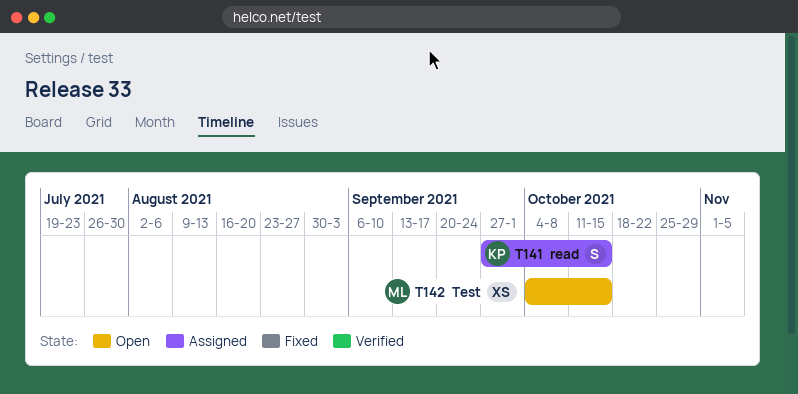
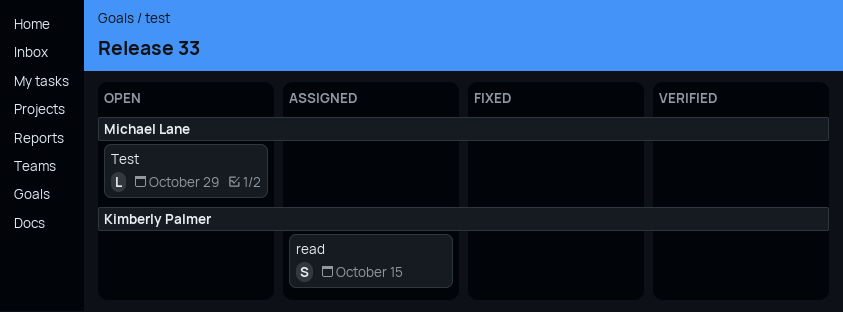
Test, estimate: XS -> L
Test, due: Oct 15 -> Oct 29

